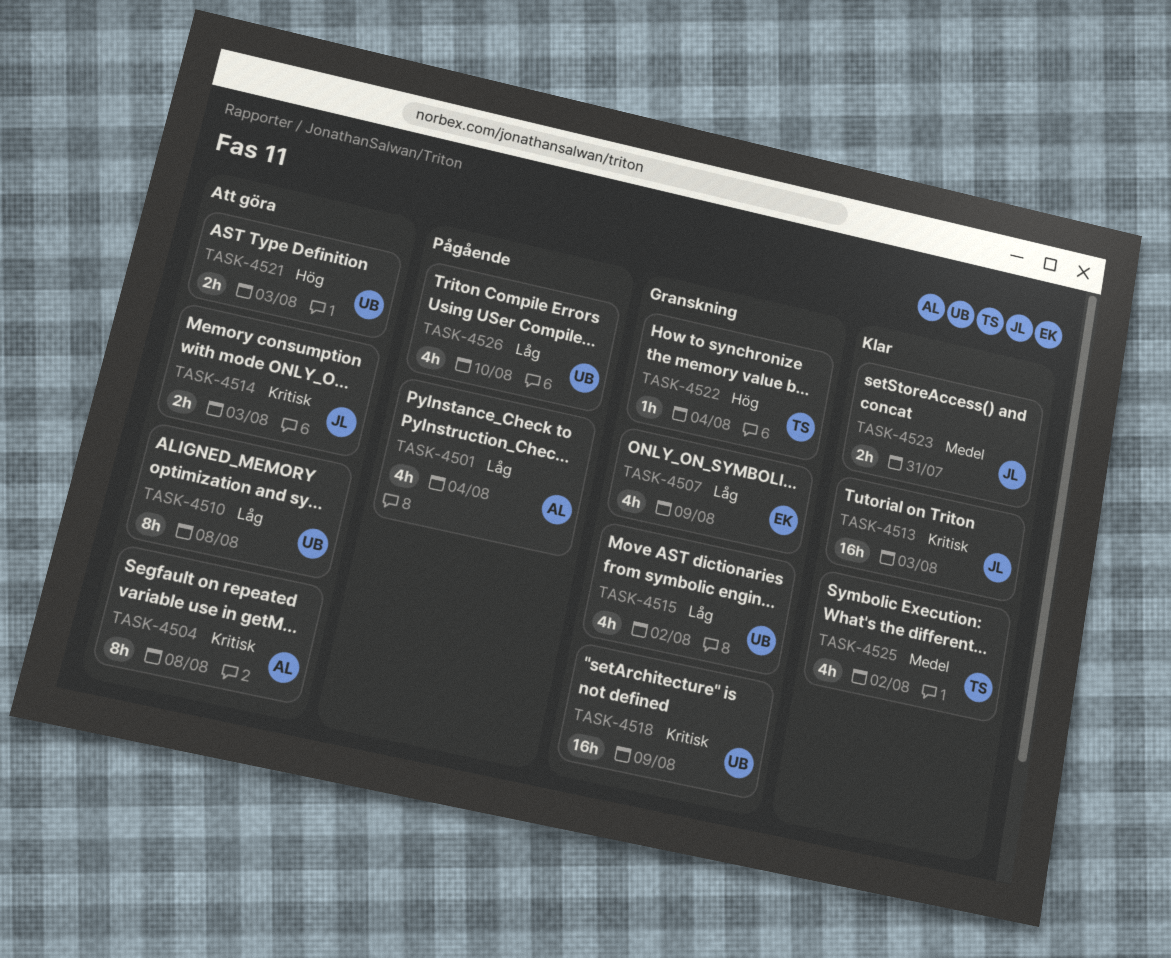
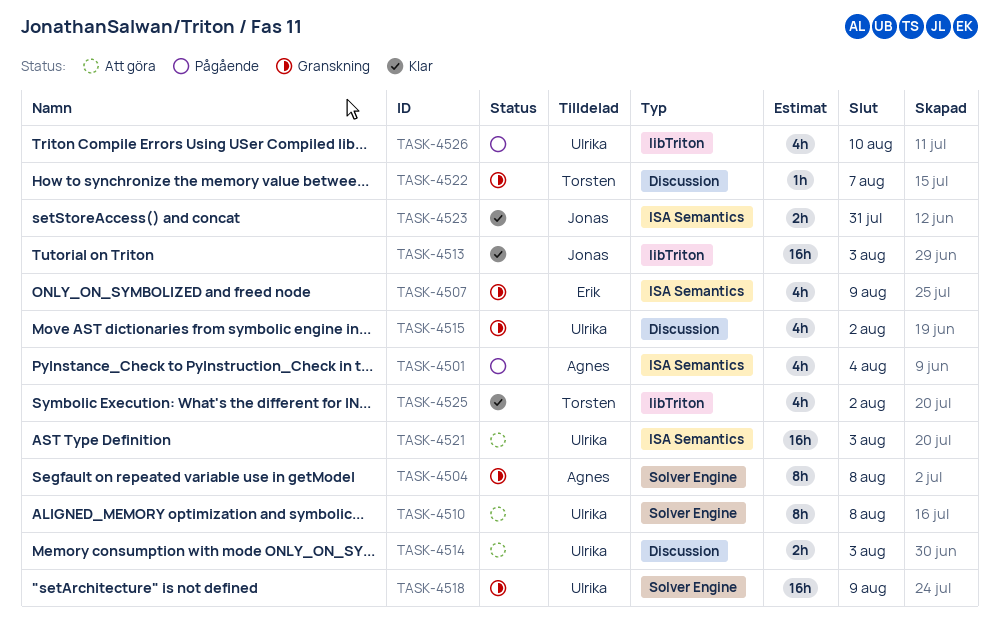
TASK-4504, status: Att göra -> Granskning
TASK-4514, owner: Jonas -> Ulrika
TASK-4521, estimate: 2h -> 16h
TASK-4522, due: Aug 4 -> Aug 7

